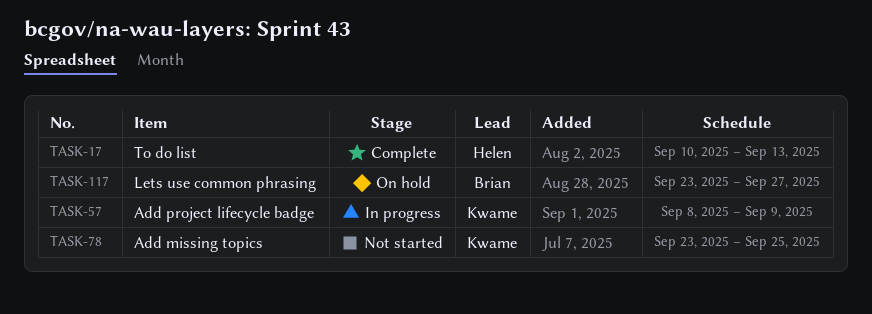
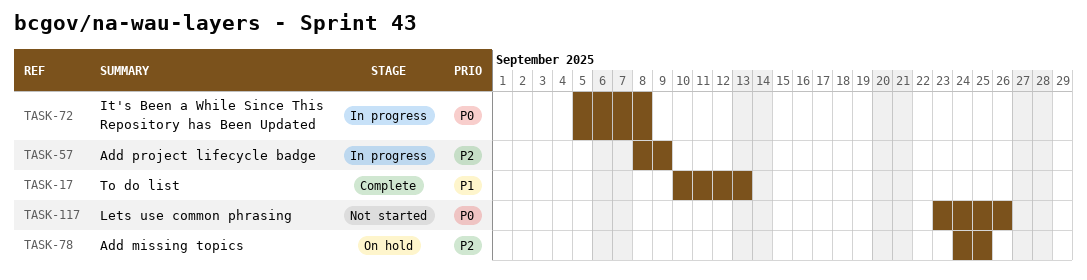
TASK-72: none -> present
TASK-78, status: Not started -> On hold
TASK-78, start: Sep 23 -> Sep 24
TASK-117, status: On hold -> Not started
TASK-117, due: Sep 27 -> Sep 26

